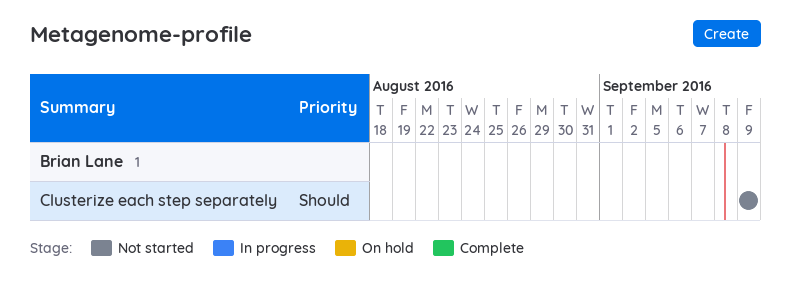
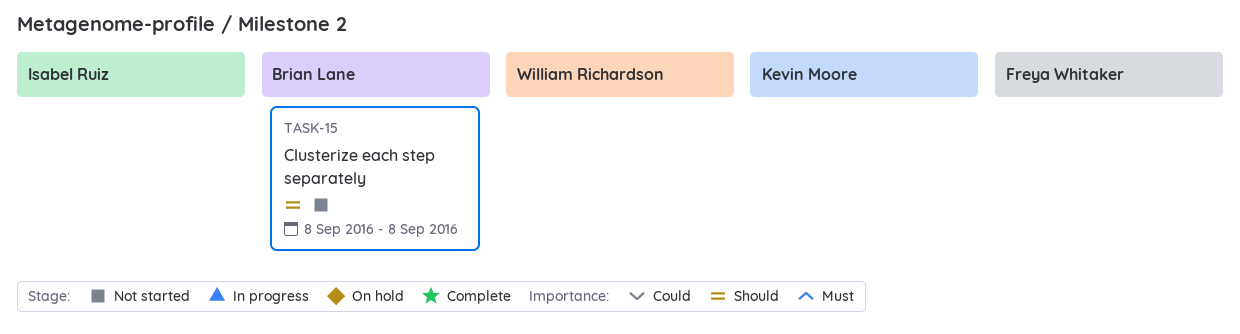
Clusterize each step separately, start: Sep 9 -> Sep 8
Clusterize each step separately, due: Sep 9 -> Sep 8

